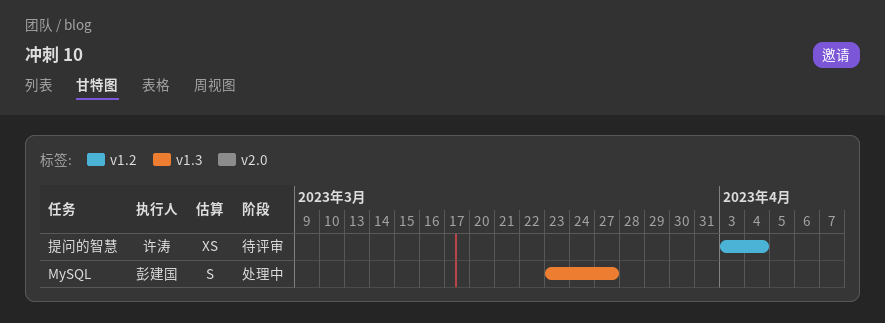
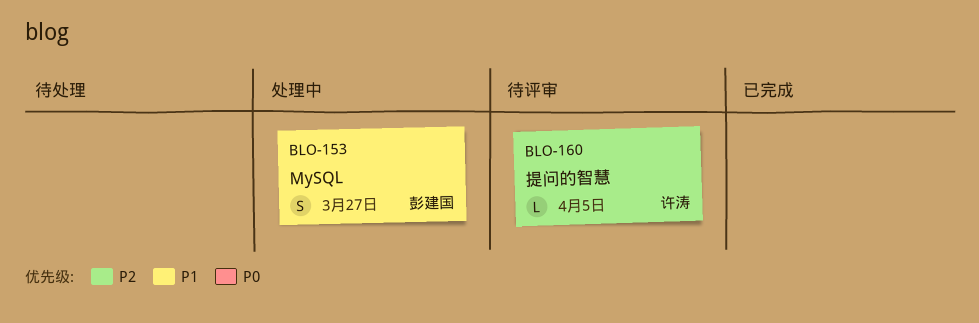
提问的智慧, estimate: XS -> L
提问的智慧, due: Apr 4 -> Apr 5

